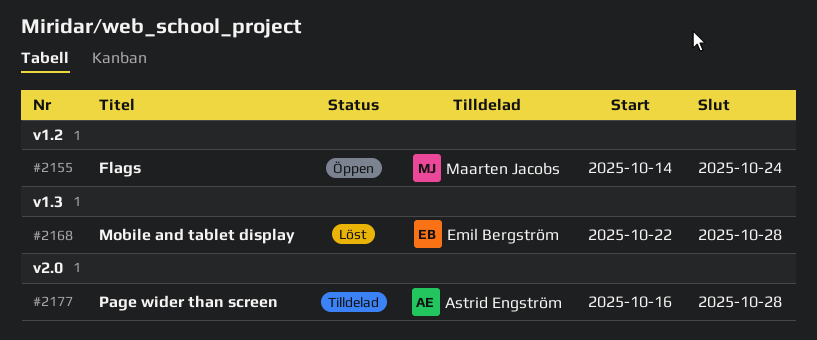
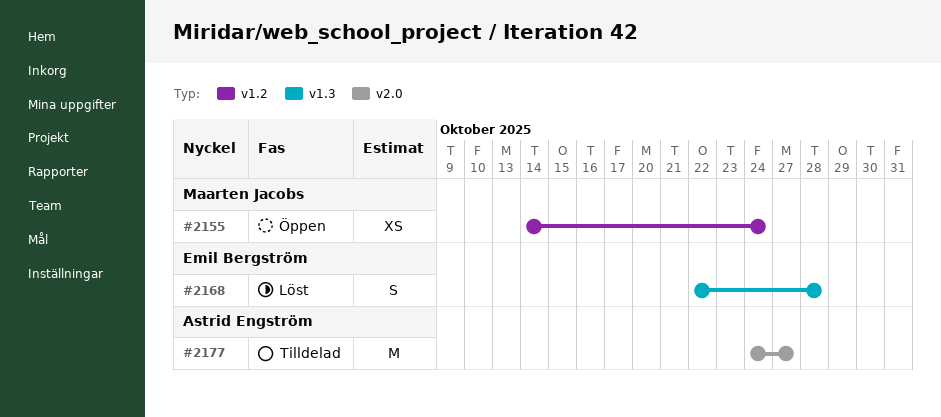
#2177, start: Oct 16 -> Oct 24
#2177, due: Oct 28 -> Oct 27

